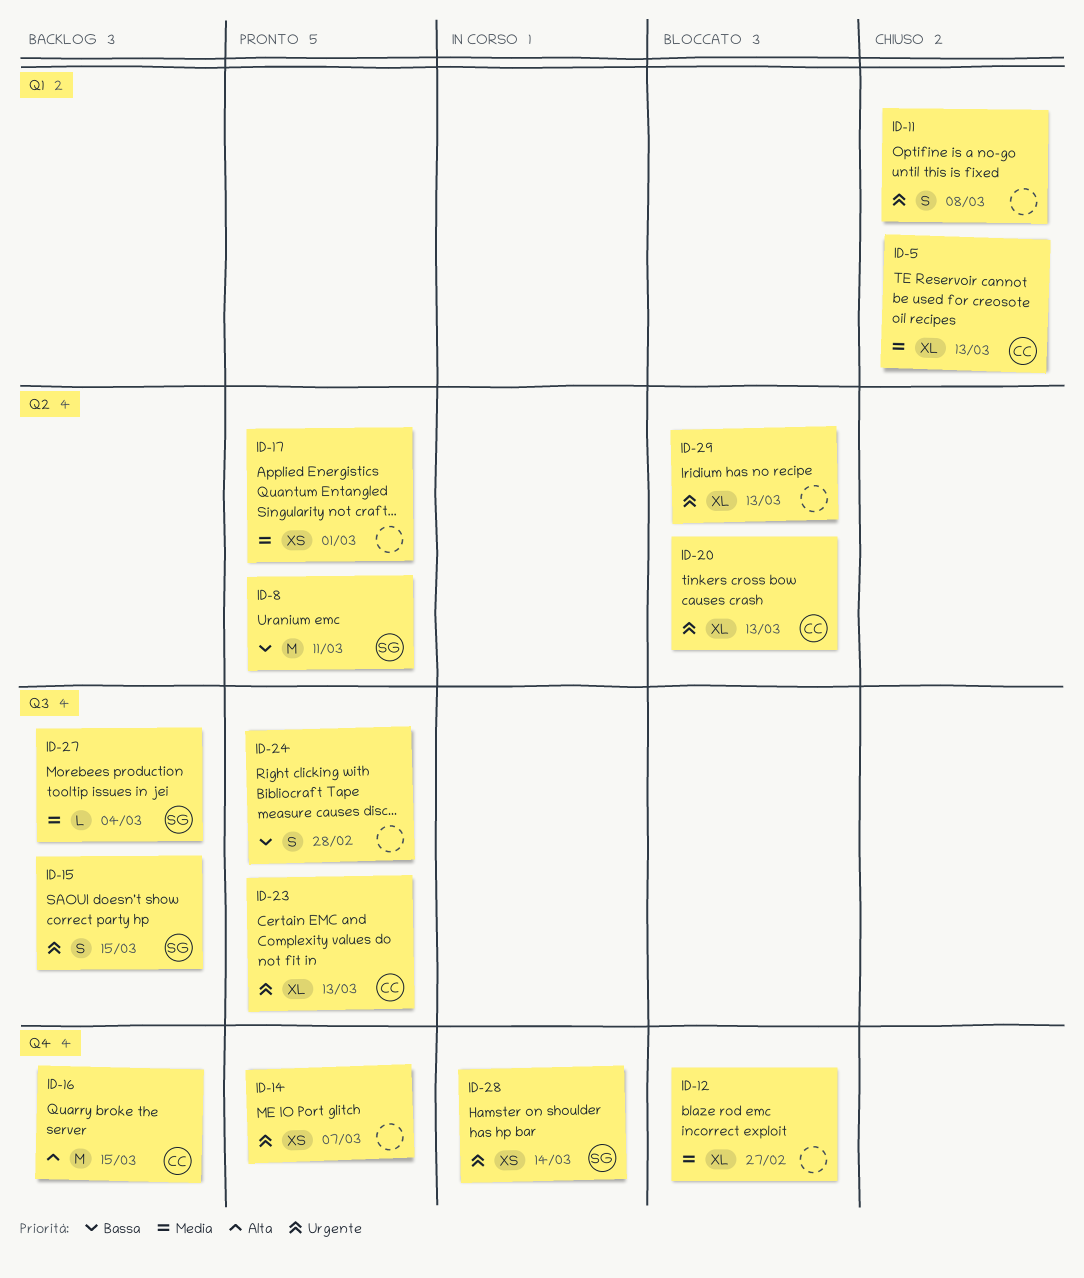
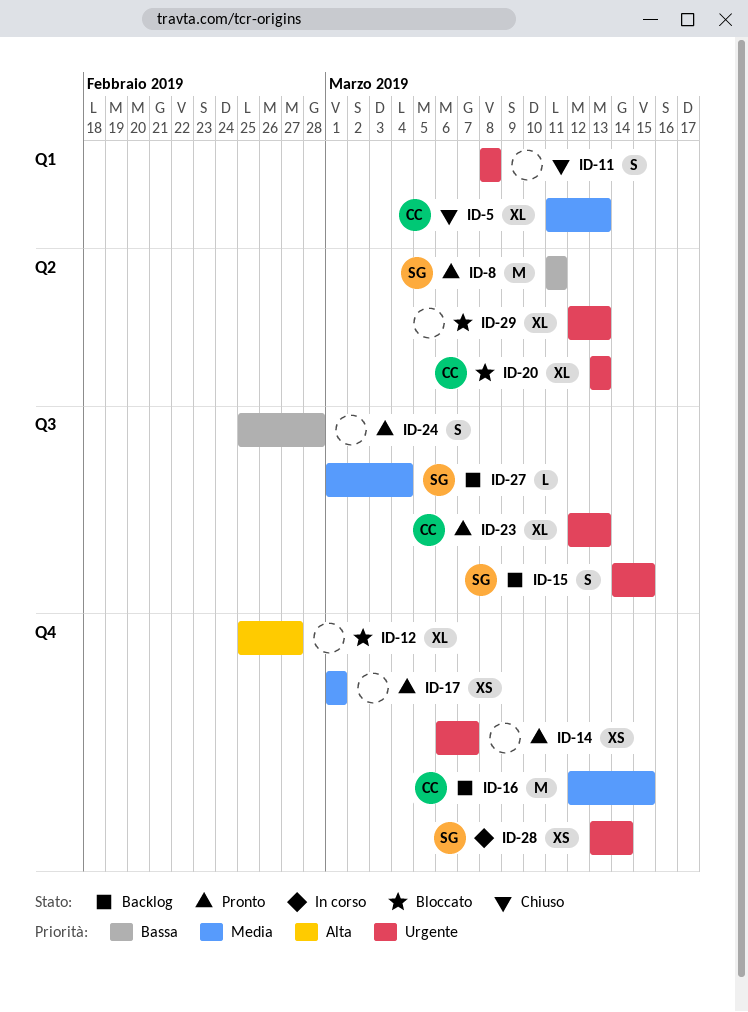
ID-12, priority: Media -> Alta
ID-16, priority: Alta -> Media
ID-17, label: Q2 -> Q4

